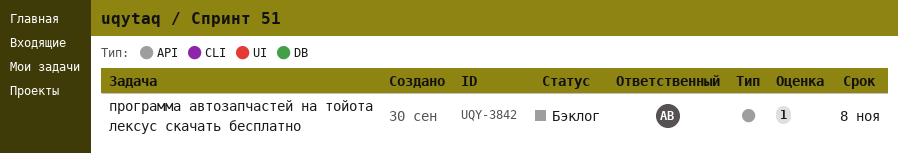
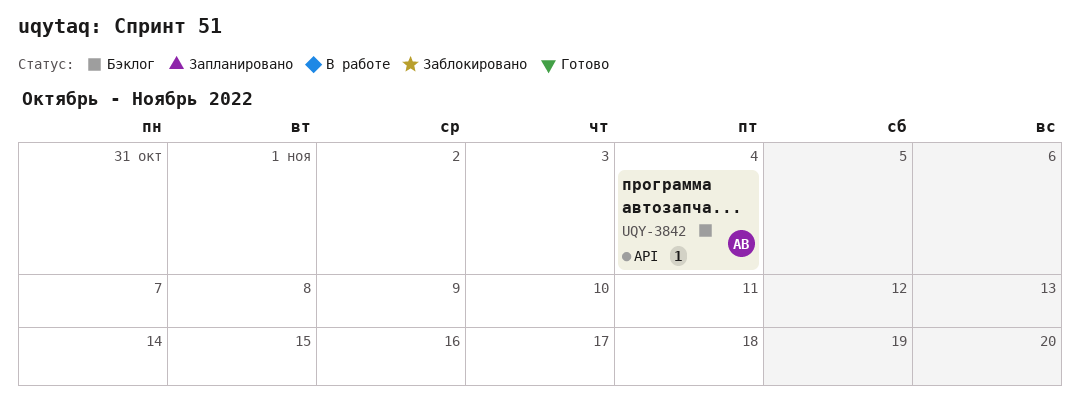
UQY-3842, due: Nov 8 -> Nov 4

